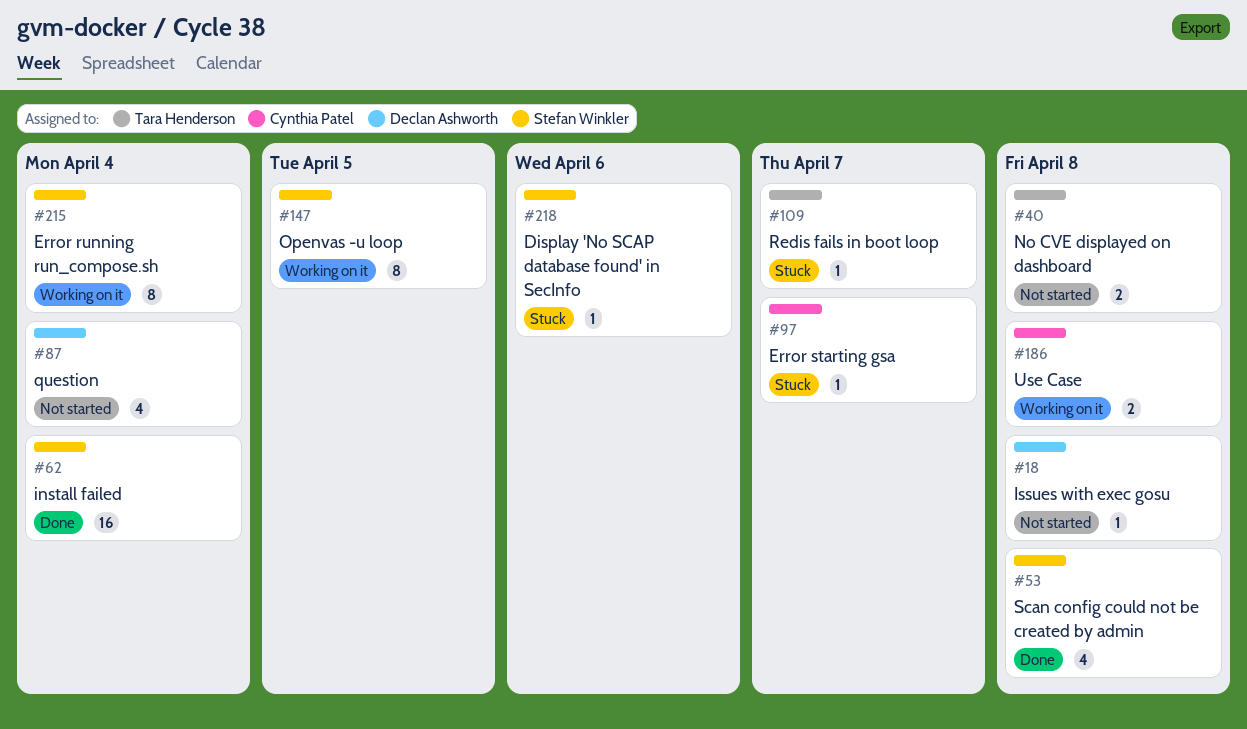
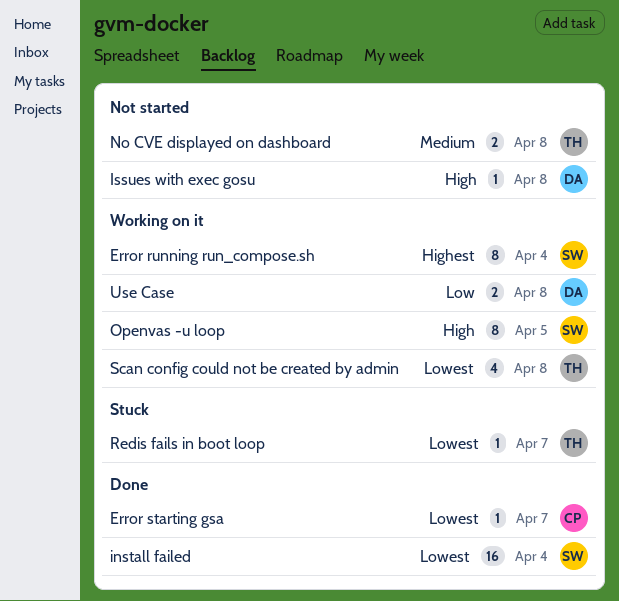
Display 'No SCAP database found' in SecInfo: present -> none
Error starting gsa, status: Stuck -> Done
question: present -> none
Scan config could not be created by admin, status: Done -> Working on it
Scan config could not be created by admin, owner: Stefan Winkler -> Tara Henderson
Use Case, owner: Cynthia Patel -> Declan Ashworth

